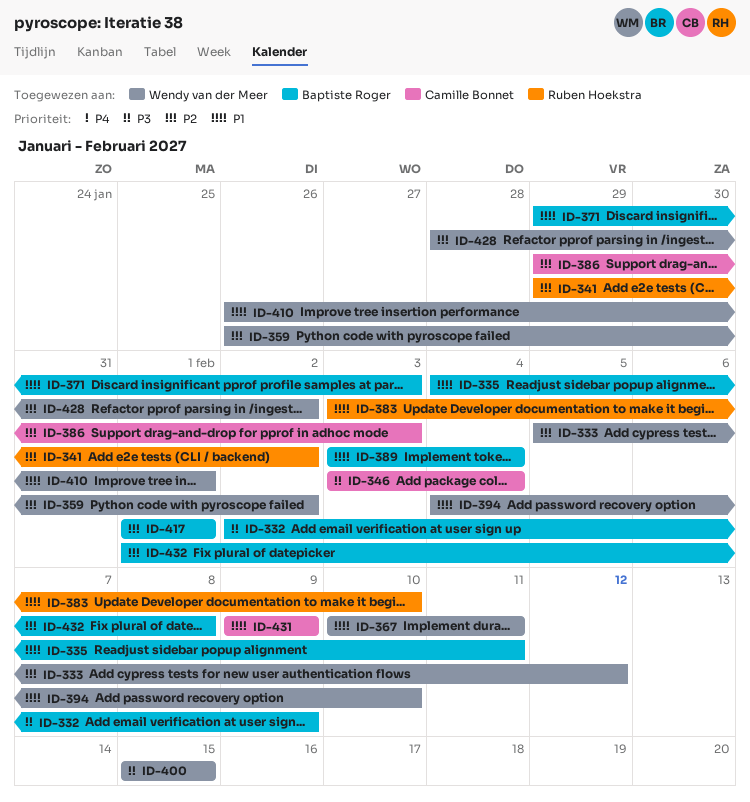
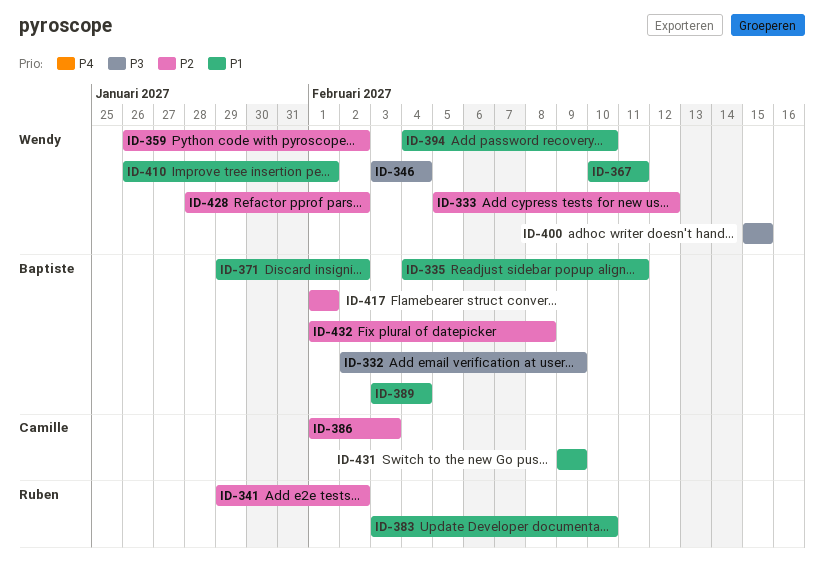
ID-346, owner: Camille Bonnet -> Wendy van der Meer
ID-371, due: Feb 3 -> Feb 2
ID-386, start: Jan 29 -> Feb 1

